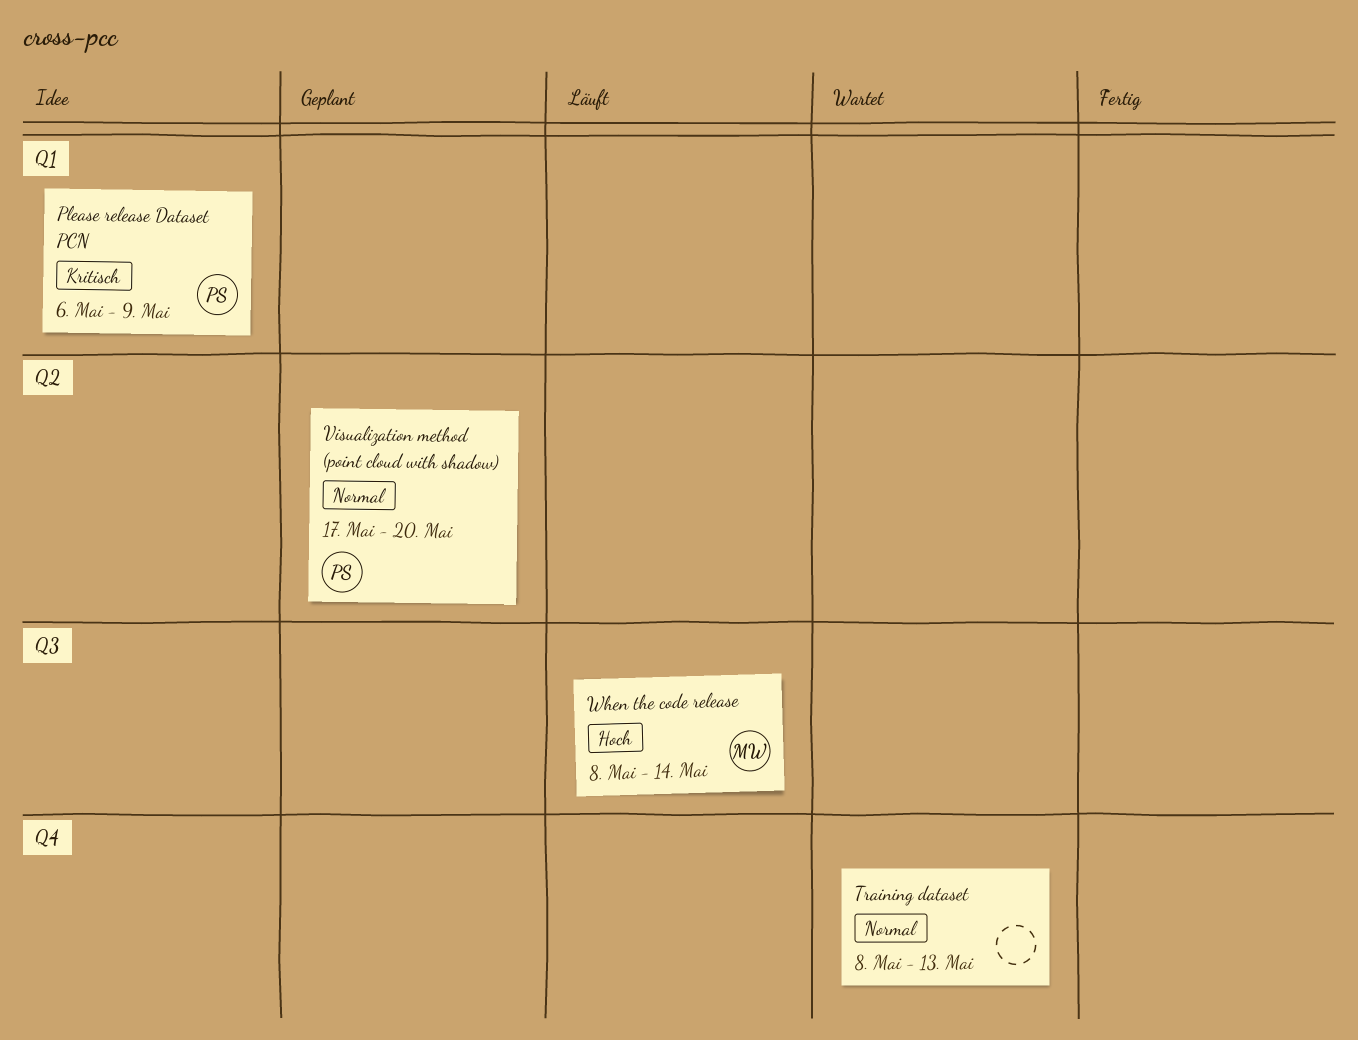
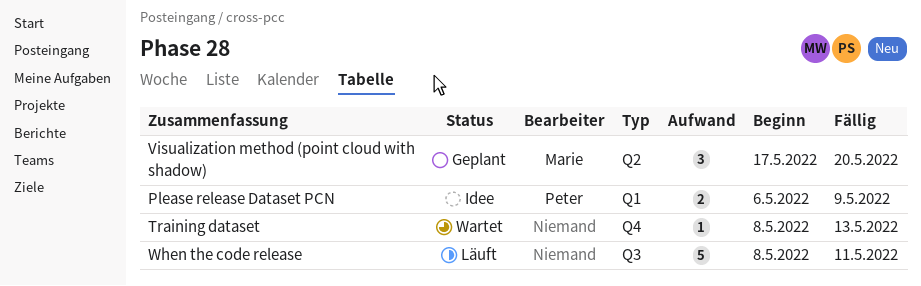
Visualization method (point cloud with shadow), owner: Peter -> Marie
When the code release, owner: Marie -> none
When the code release, due: May 14 -> May 11

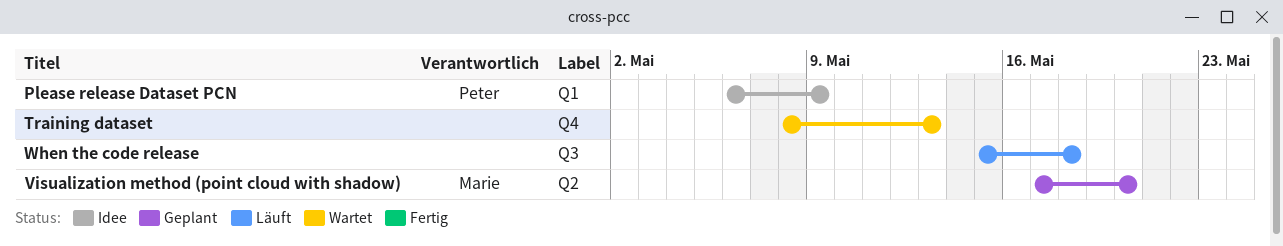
When the code release, start: May 8 -> May 15
When the code release, due: May 11 -> May 18

